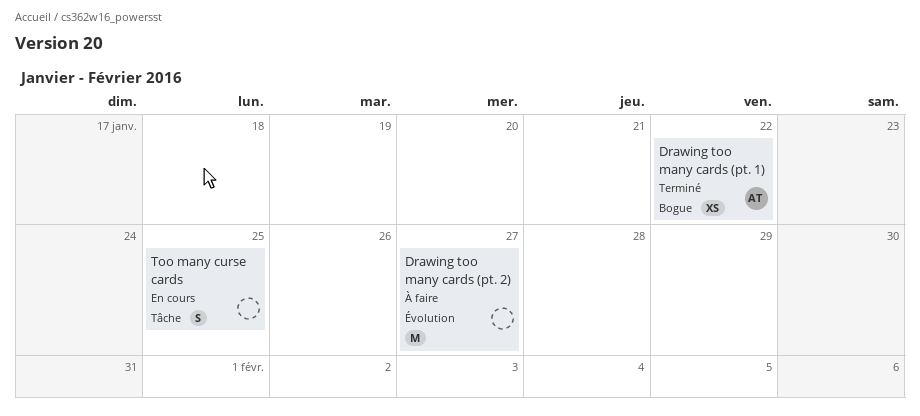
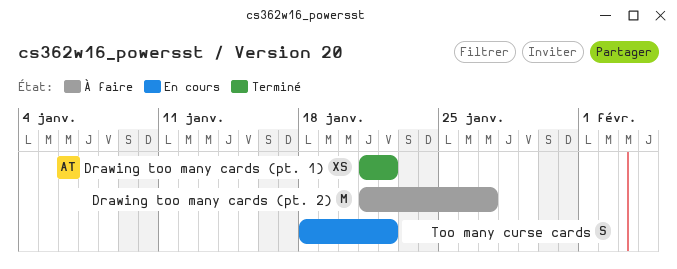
Too many curse cards, due: Jan 25 -> Jan 22

